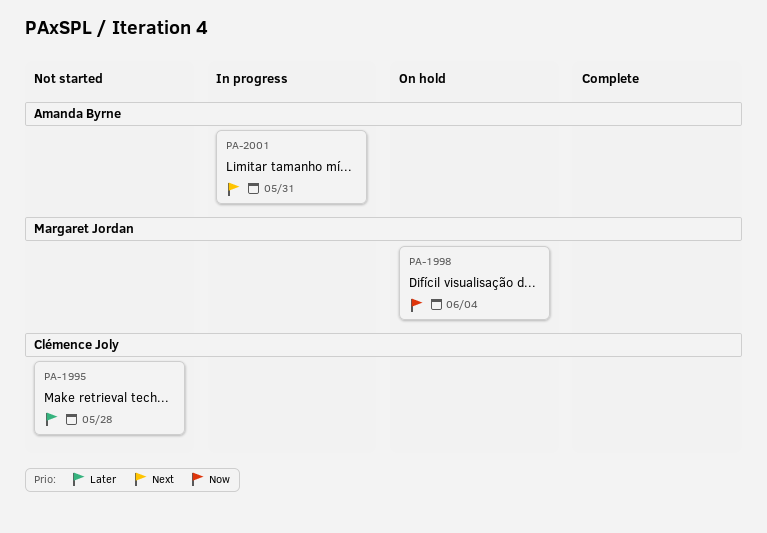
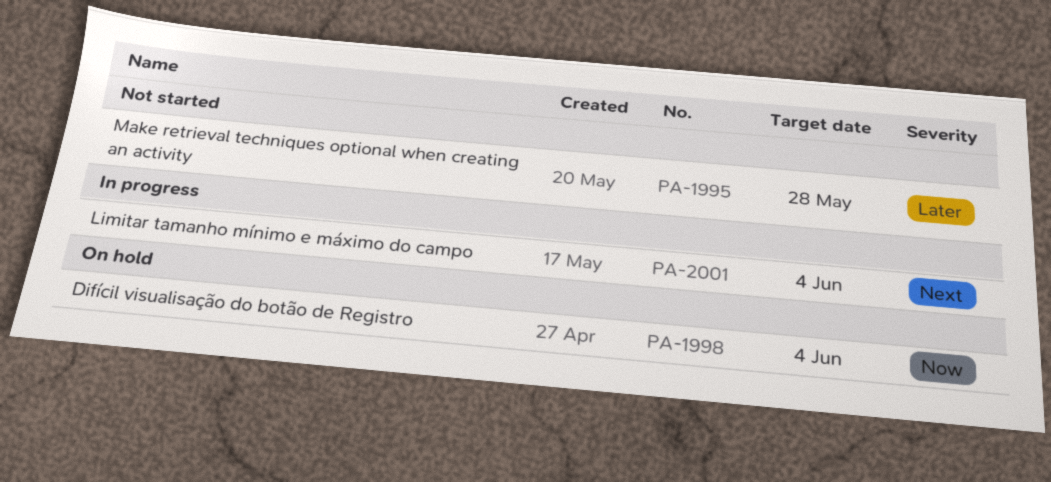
PA-2001, due: May 31 -> Jun 4

